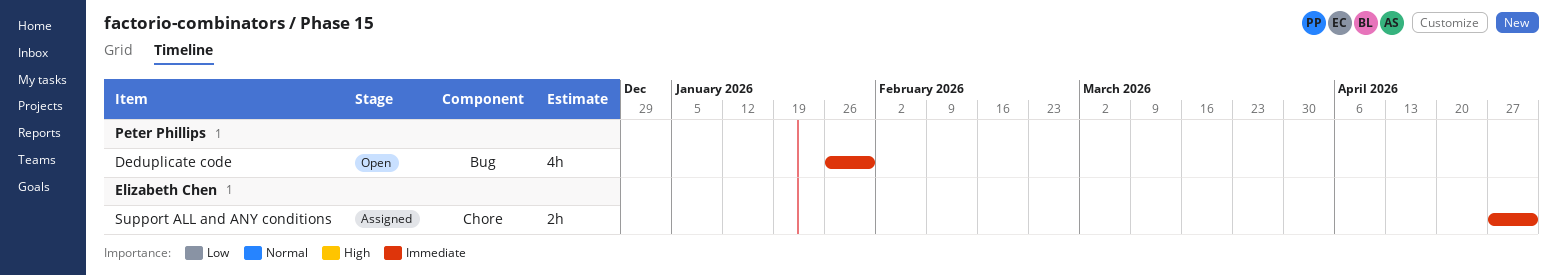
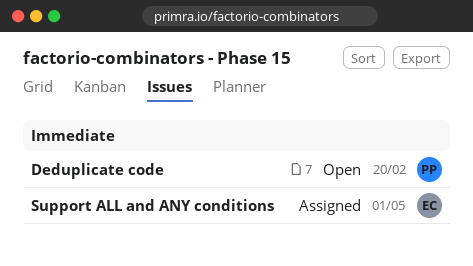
Deduplicate code, due: Jan 30 -> Feb 20

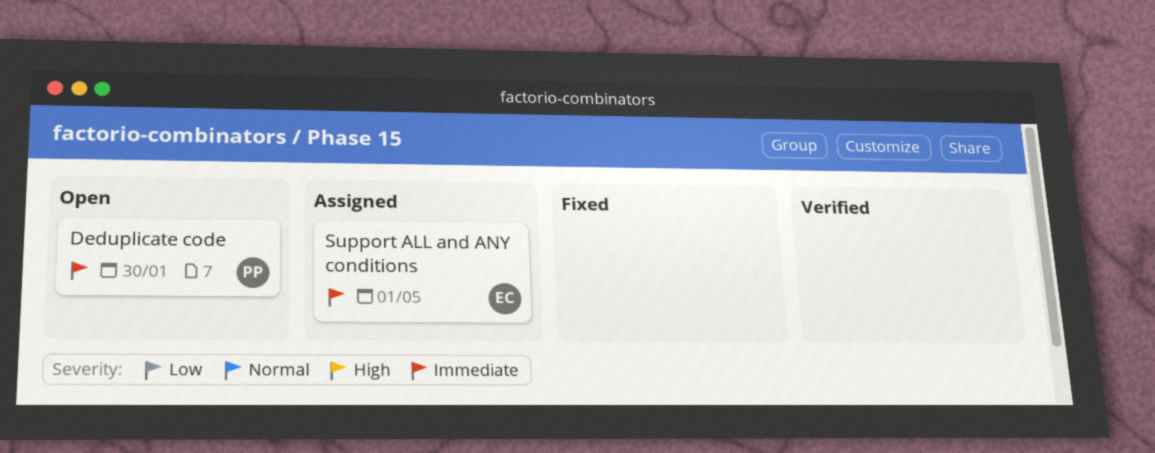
Deduplicate code, due: Feb 20 -> Jan 30

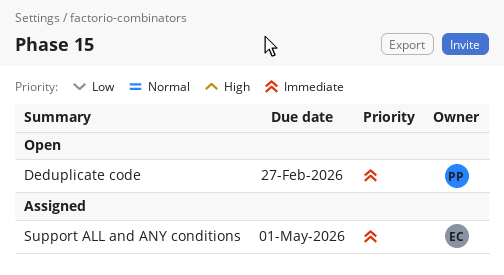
Deduplicate code, due: Jan 30 -> Feb 27

